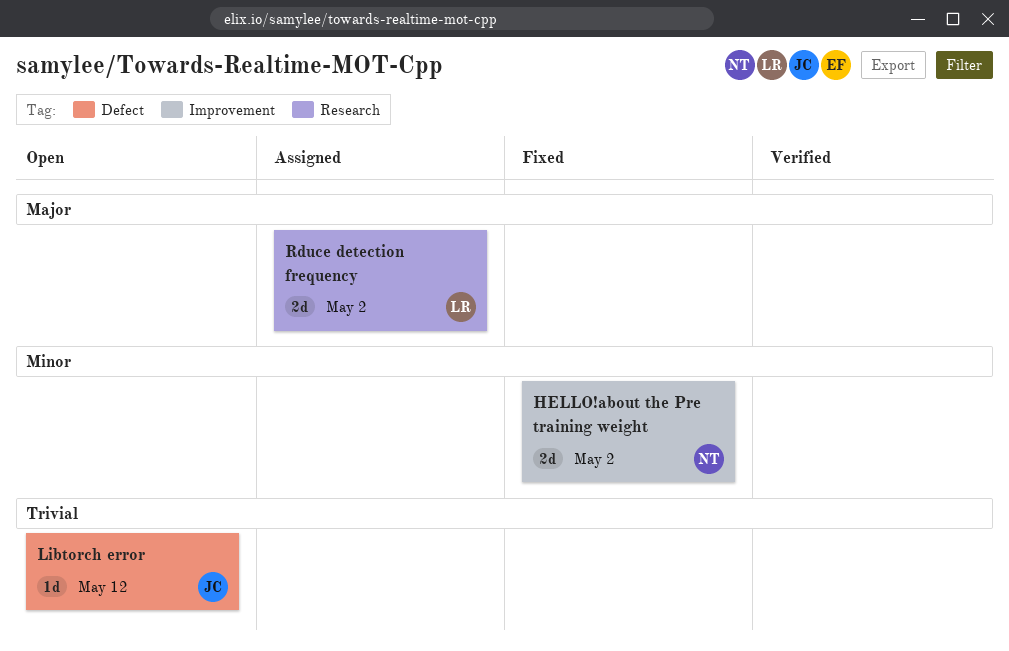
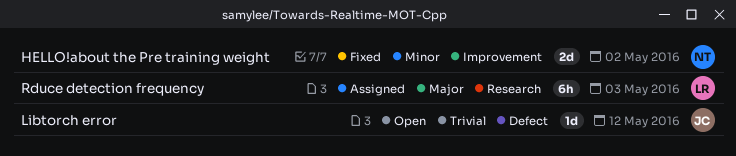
Rduce detection frequency, estimate: 2d -> 6h
Rduce detection frequency, due: May 2 -> May 3

